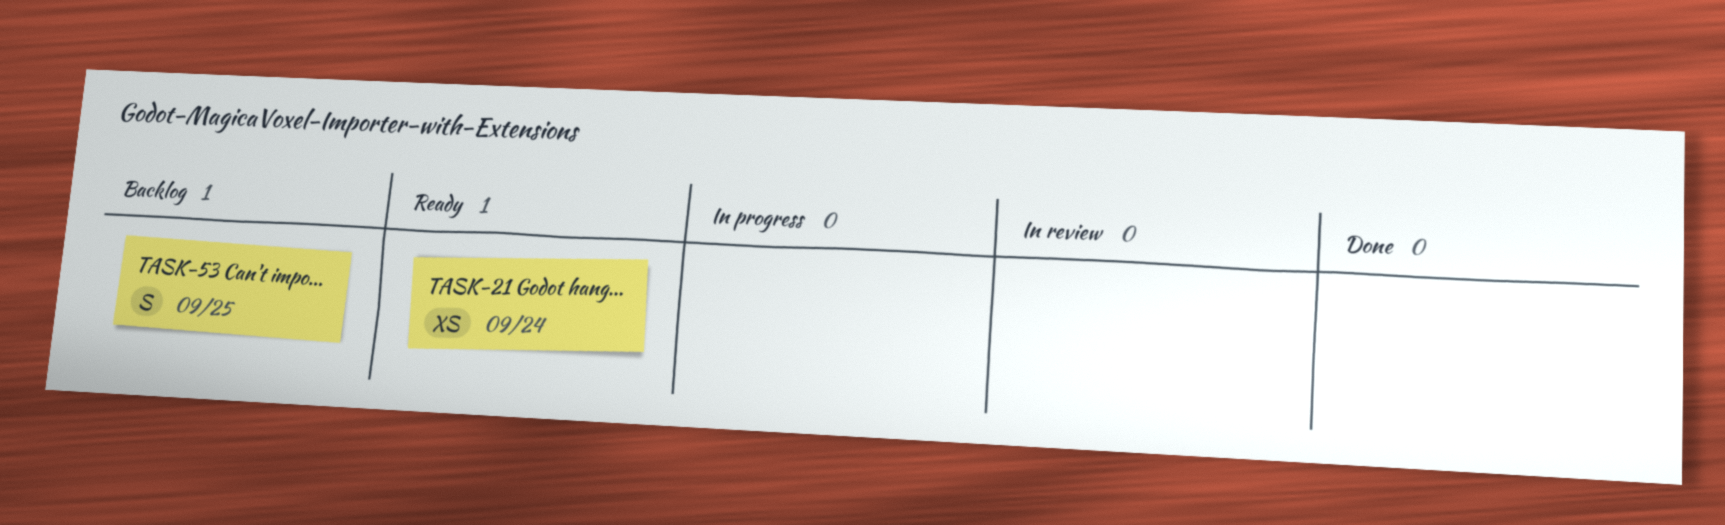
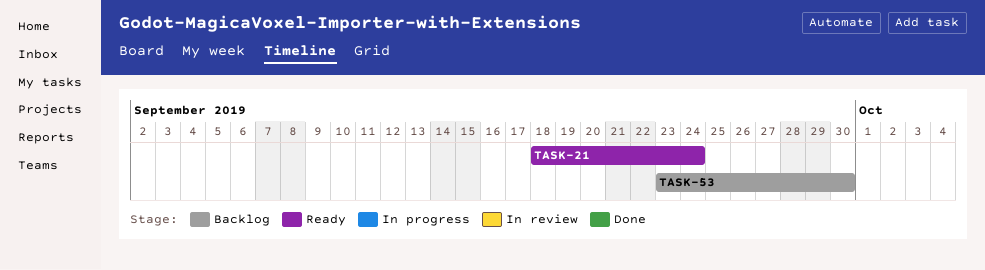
TASK-53, due: Sep 25 -> Sep 30

